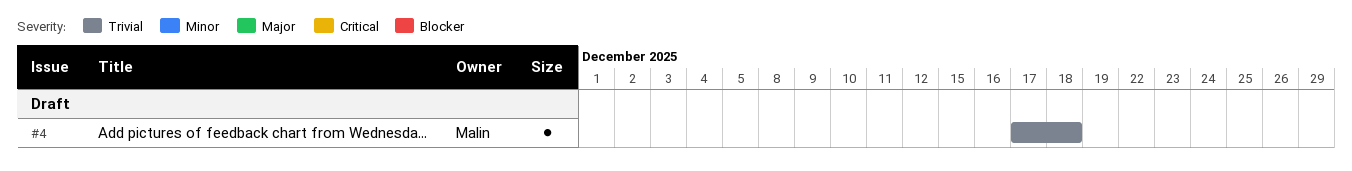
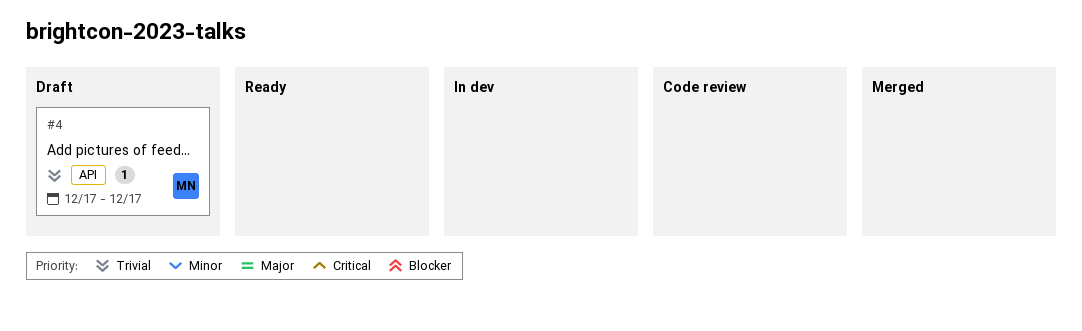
#4, due: Dec 18 -> Dec 17

